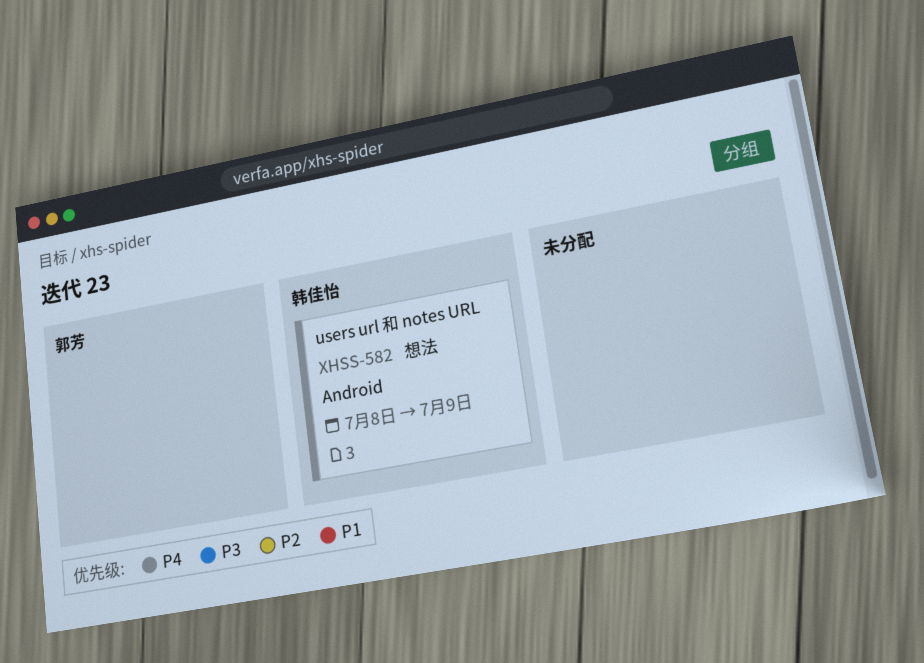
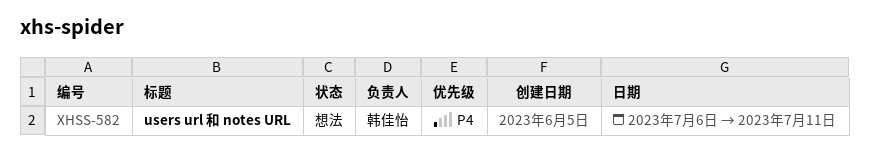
XHSS-582, start: Jul 8 -> Jul 6
XHSS-582, due: Jul 9 -> Jul 11

